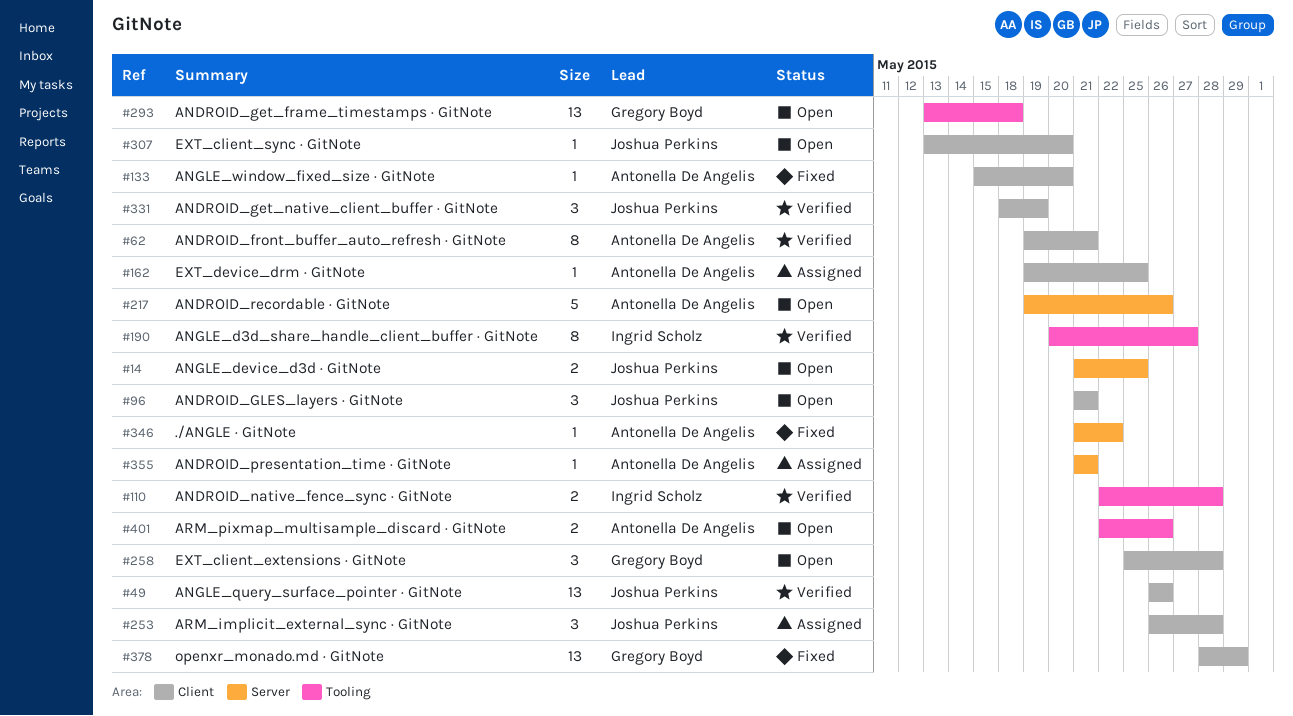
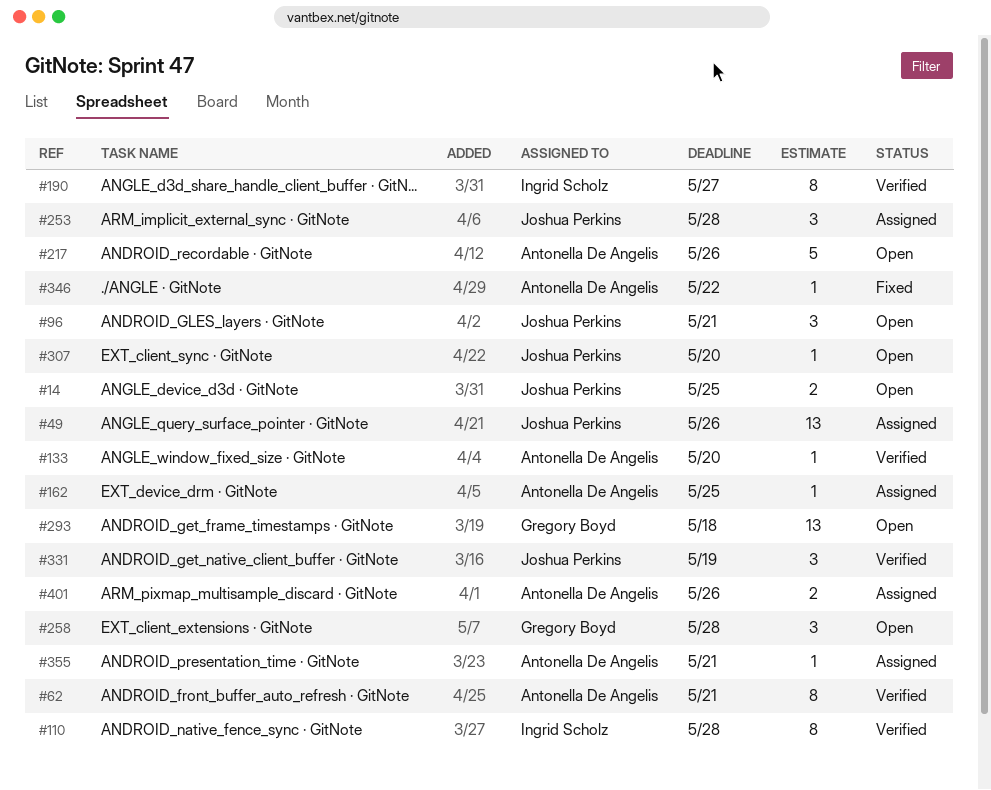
#49, status: Verified -> Assigned
#110, estimate: 2 -> 8
#133, status: Fixed -> Verified
#378: present -> none
#401, status: Open -> Assigned

